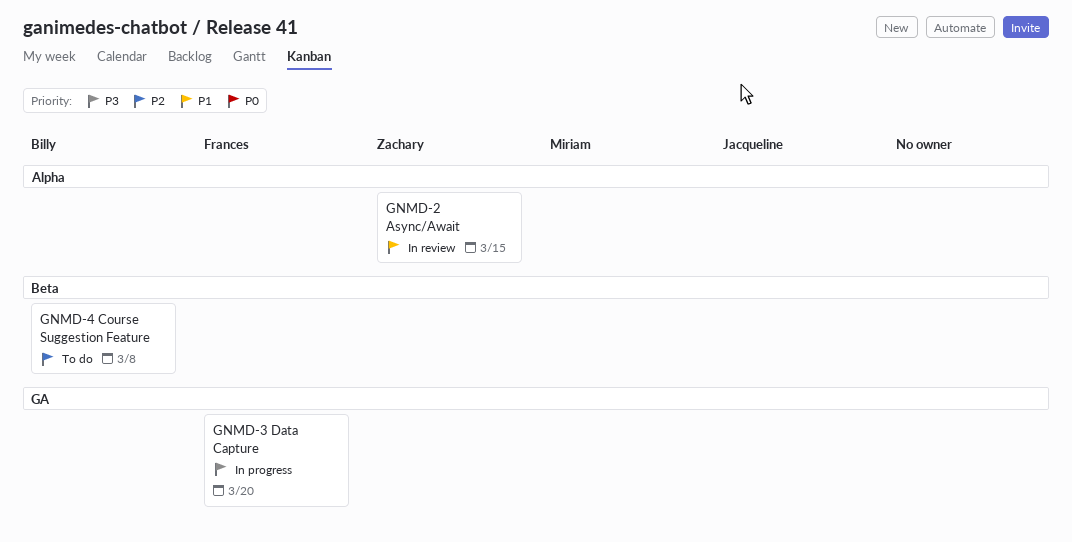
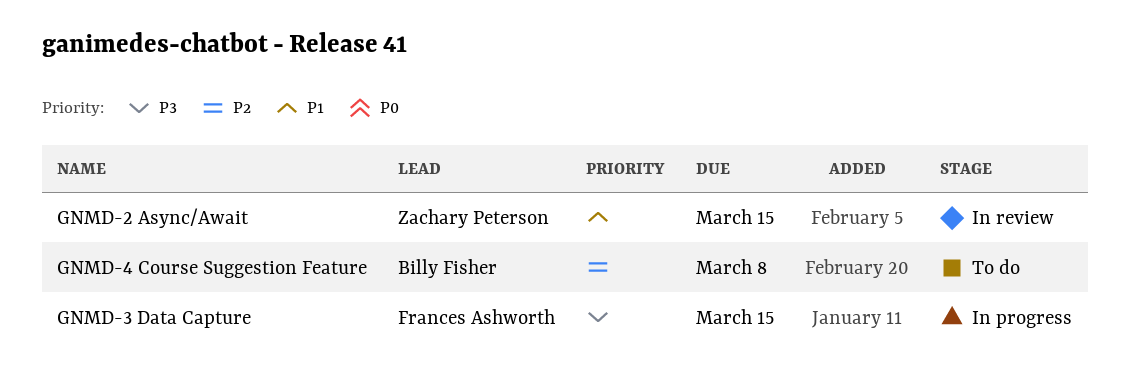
GNMD-3 Data Capture, due: Mar 20 -> Mar 15

